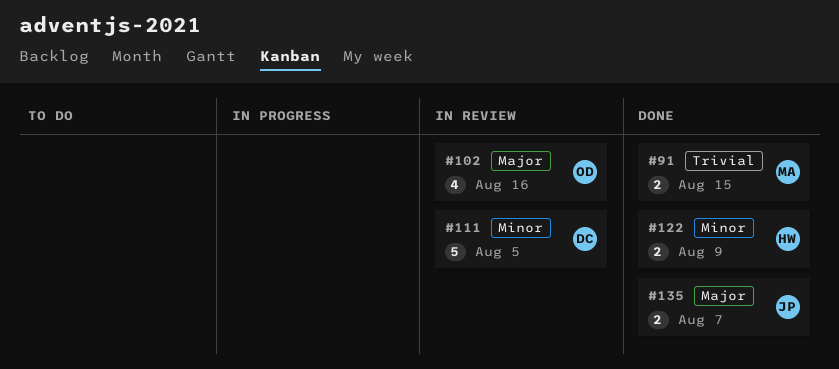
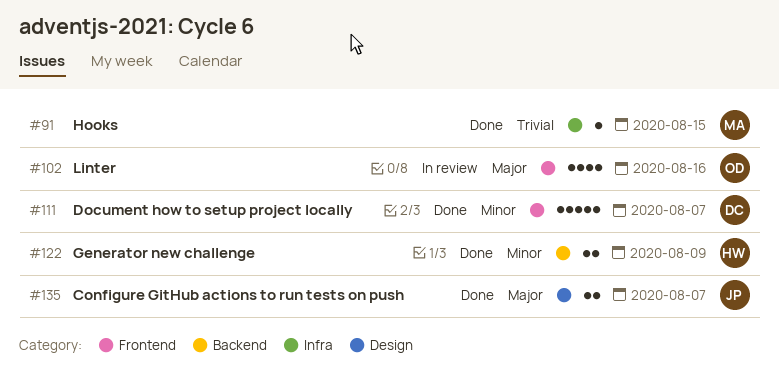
#91, estimate: 2 -> 1
#111, status: In review -> Done
#111, due: Aug 5 -> Aug 7

